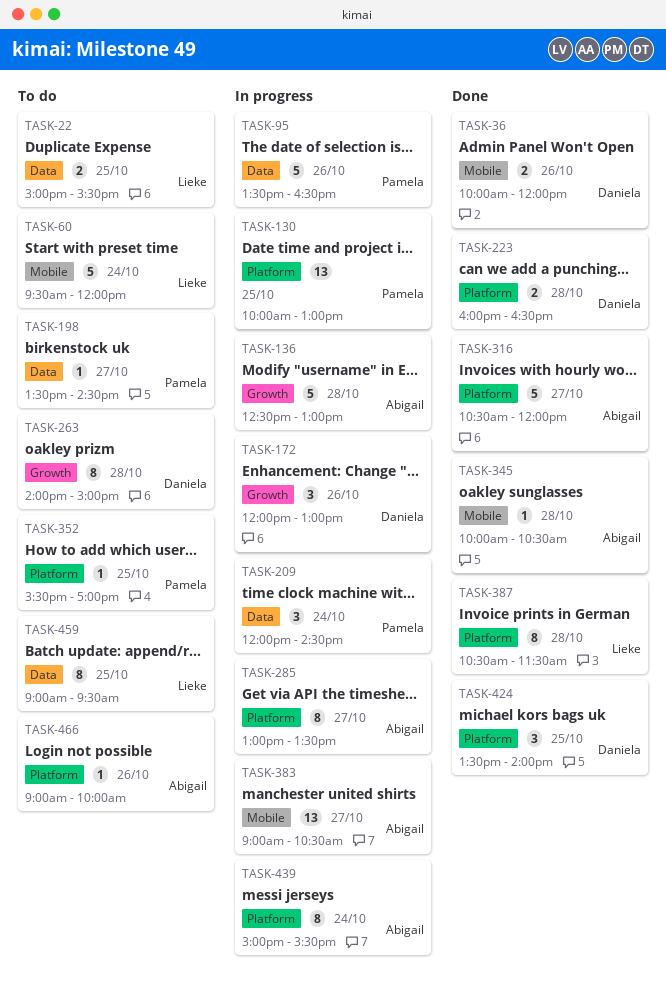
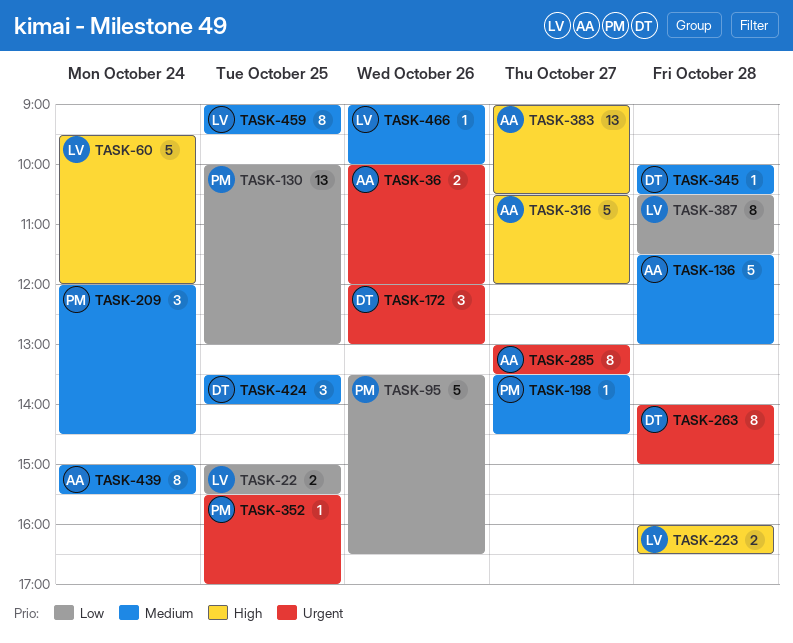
TASK-36, owner: Daniela -> Abigail
TASK-136, begins: 12:30 -> 11:30
TASK-223, owner: Daniela -> Lieke
TASK-345, owner: Abigail -> Daniela
TASK-466, owner: Abigail -> Lieke

